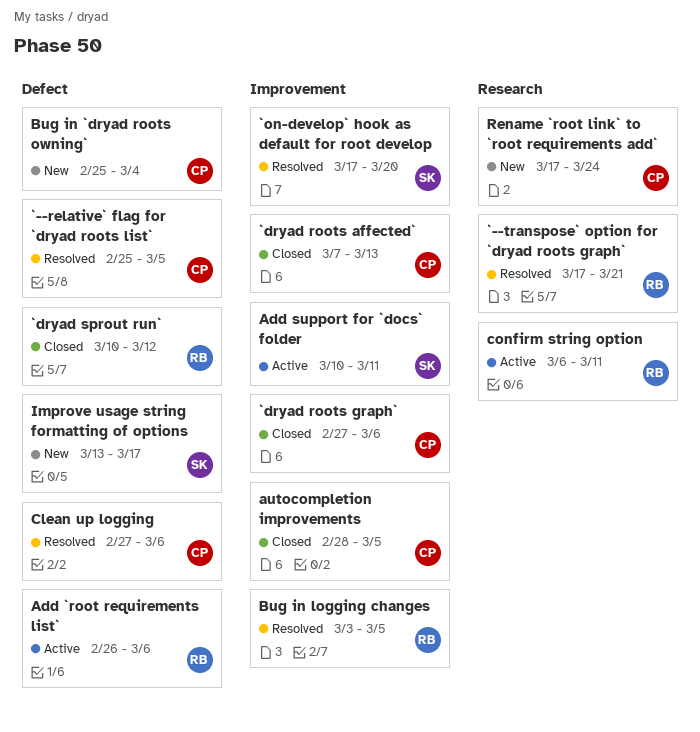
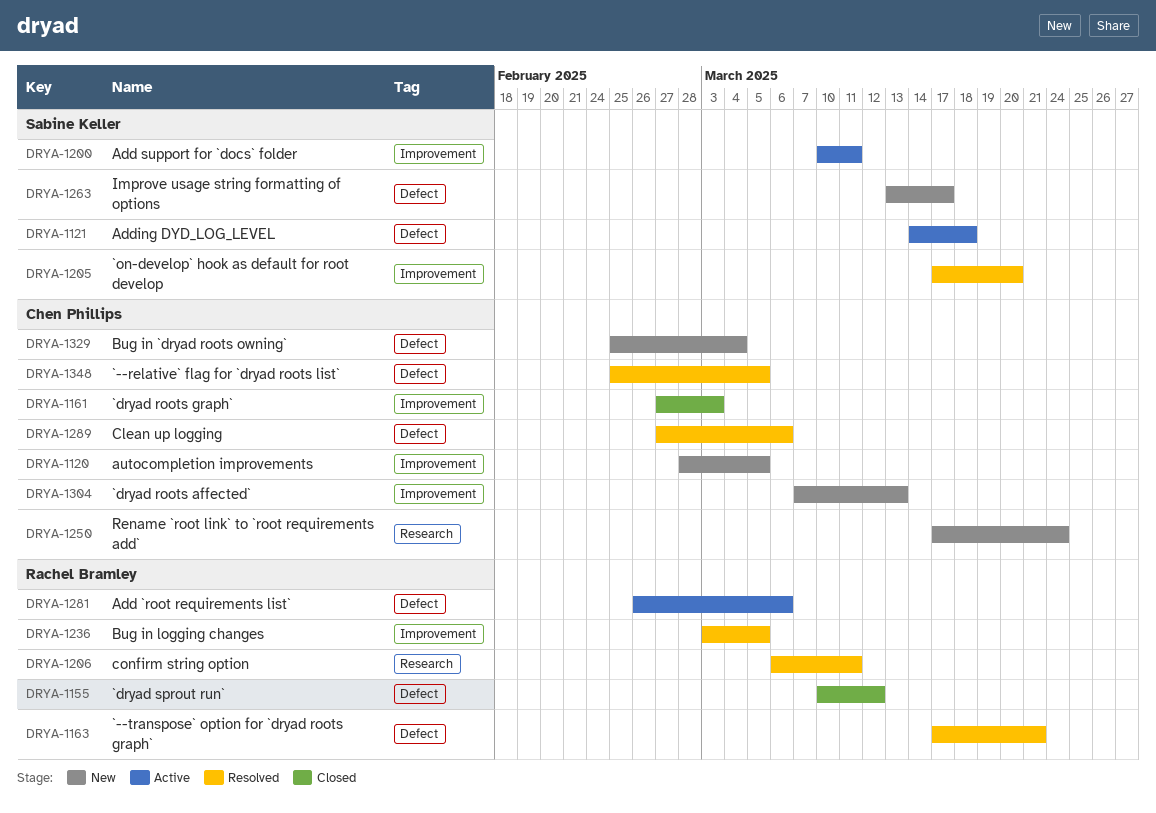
`--transpose` option for `dryad roots graph`, label: Research -> Defect
`dryad roots affected`, status: Closed -> New
`dryad roots graph`, due: Mar 6 -> Mar 3
Adding DYD_LOG_LEVEL: none -> present
autocompletion improvements, status: Closed -> New
confirm string option, status: Active -> Resolved

